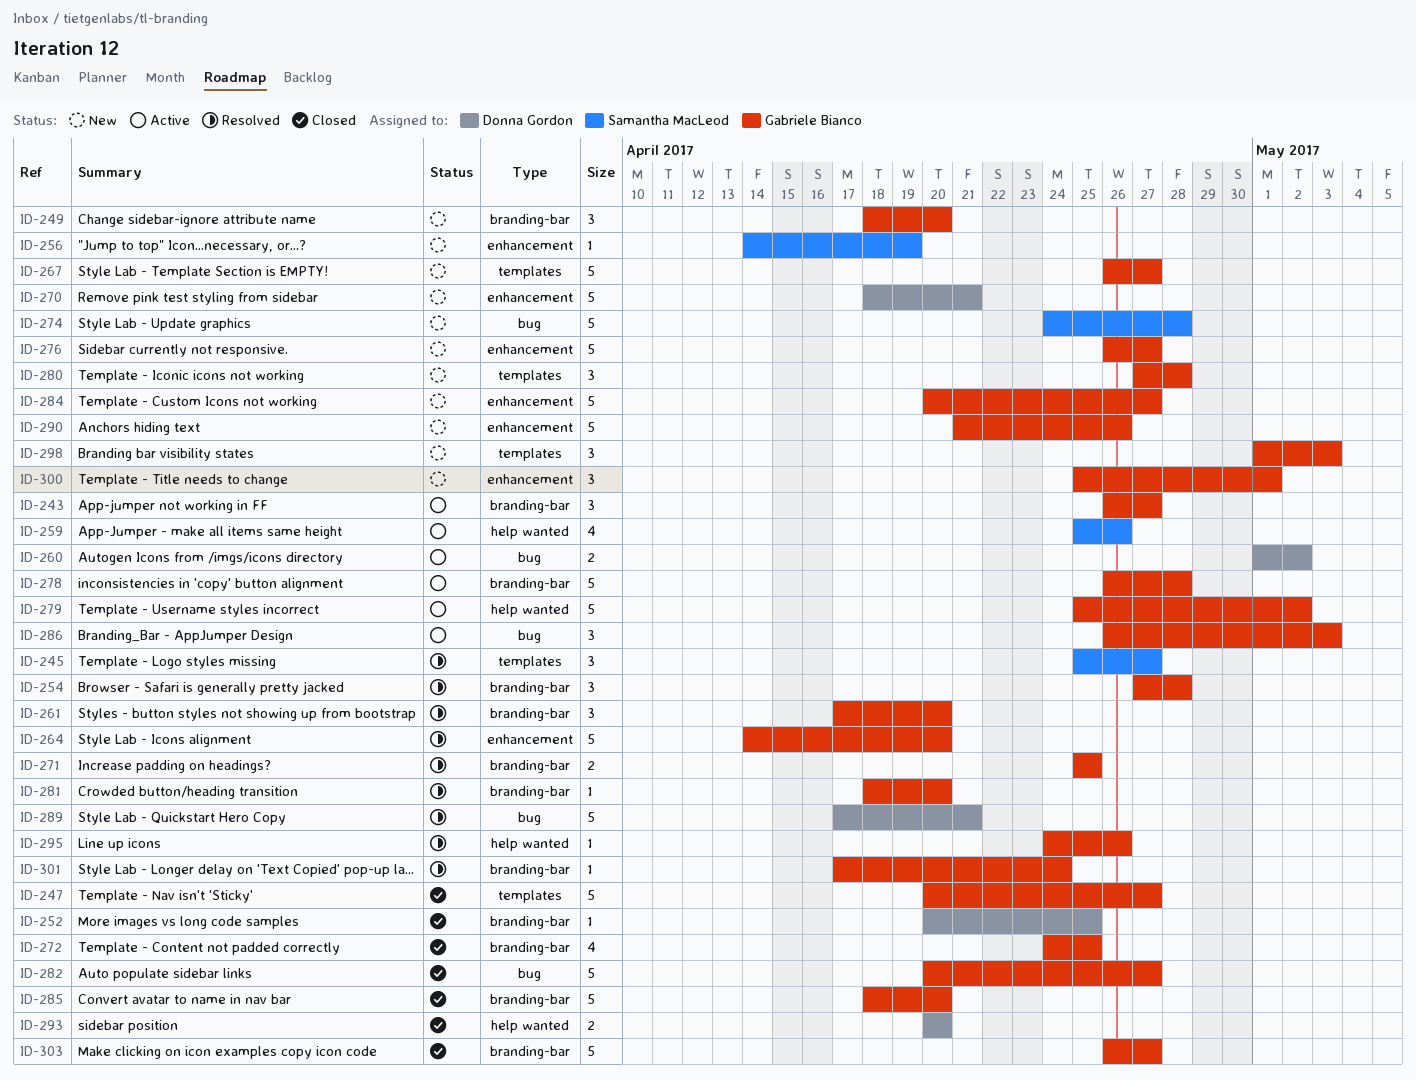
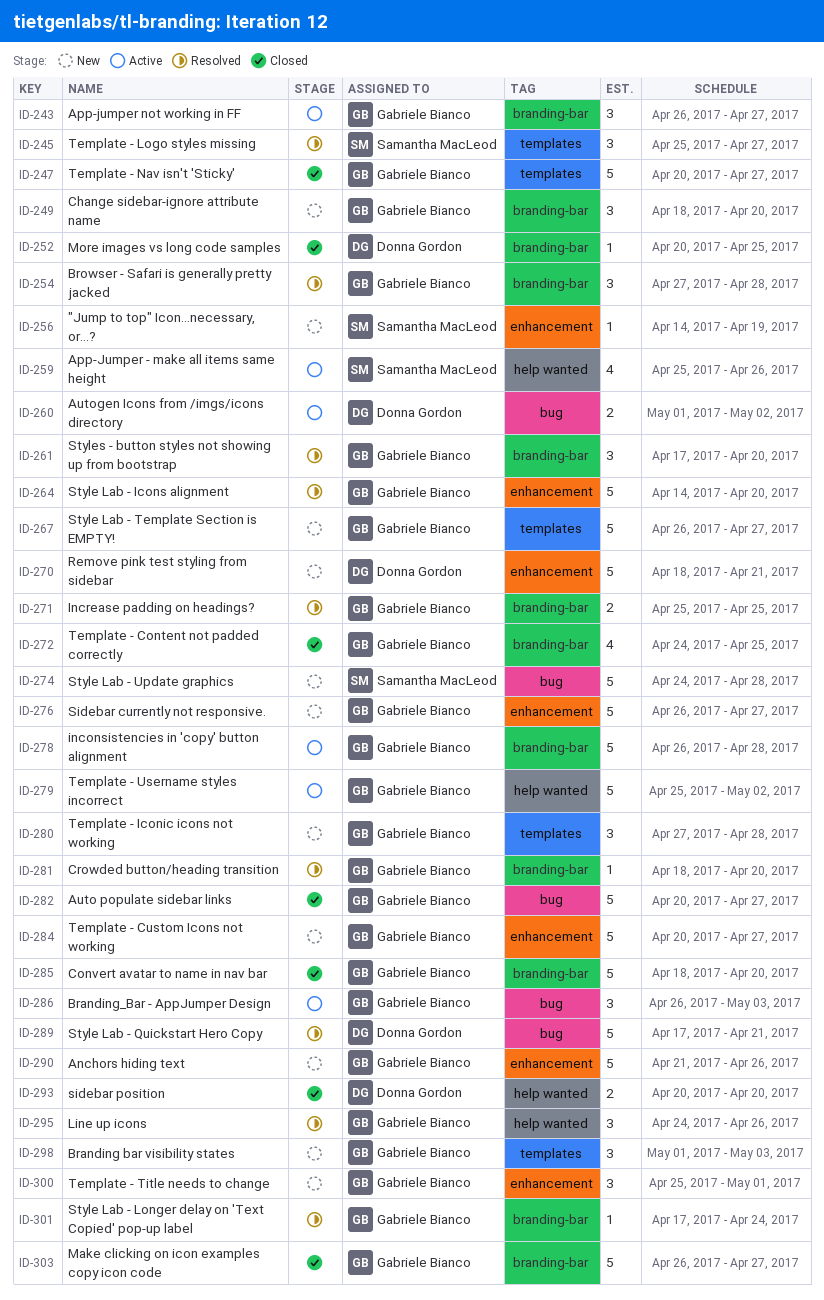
ID-295, estimate: 1 -> 3

